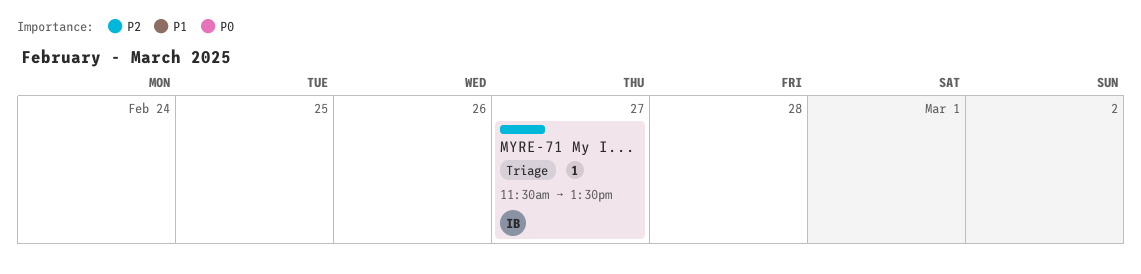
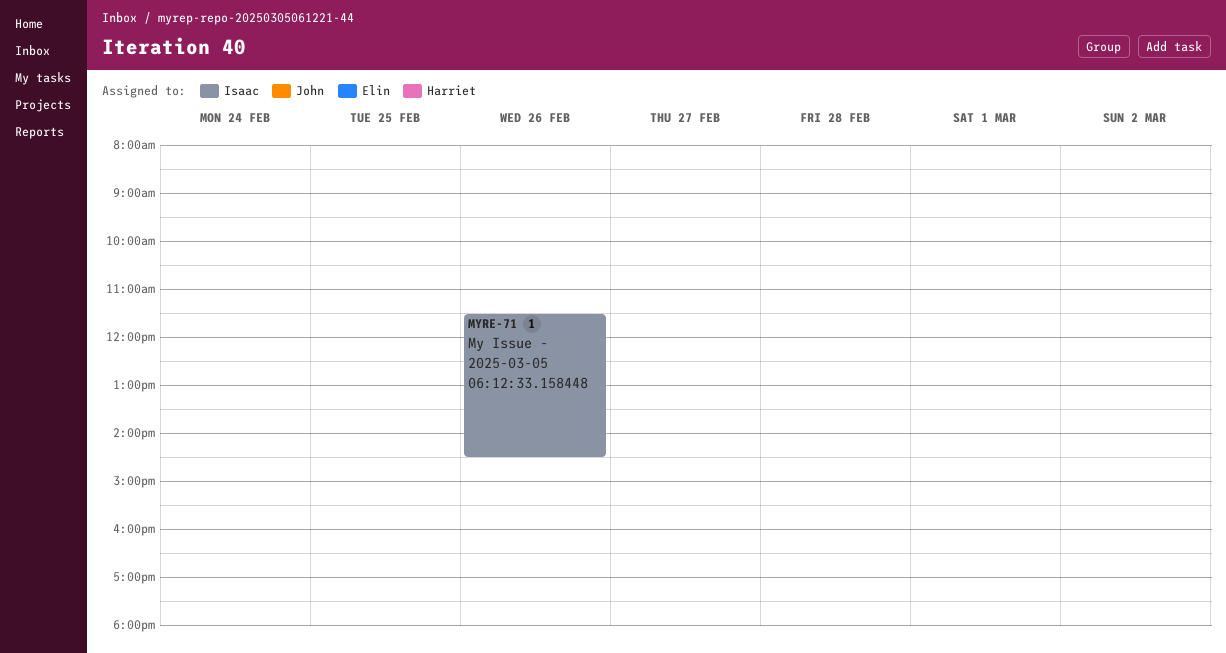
MYRE-71, day: Feb 27 -> Feb 26
MYRE-71, ends: 13:30 -> 14:30

